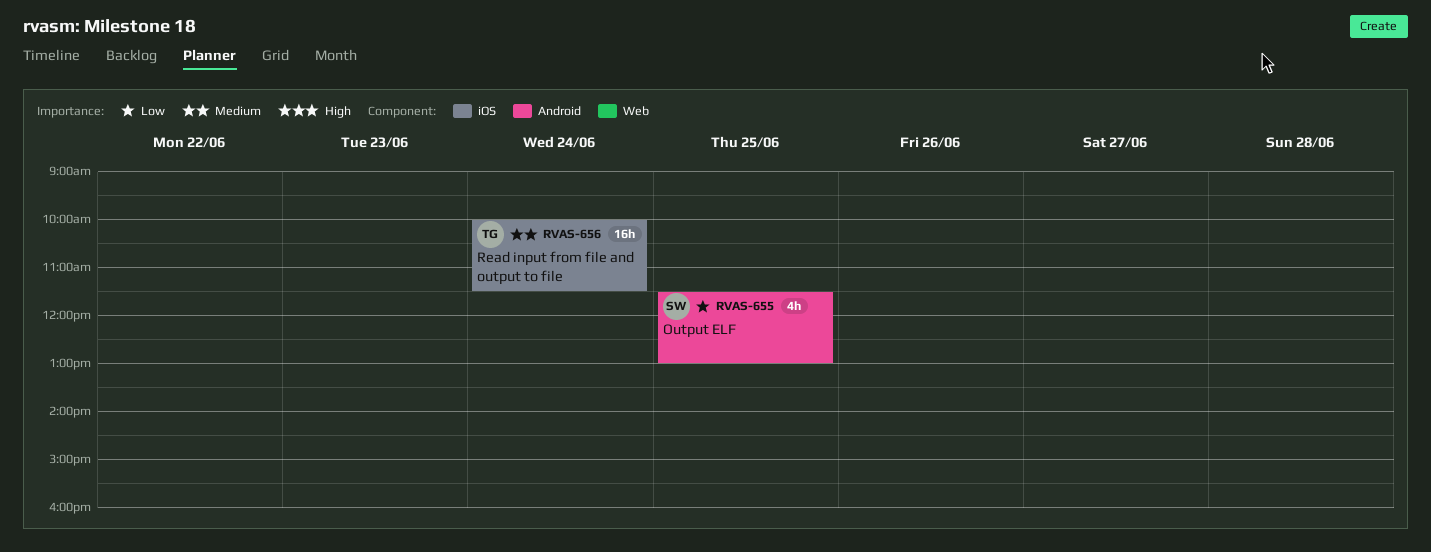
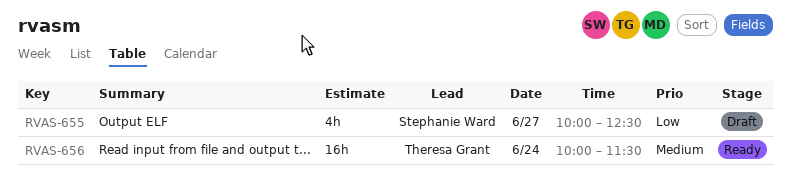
RVAS-655, day: Jun 25 -> Jun 27
RVAS-655, begins: 11:30 -> 10:00
RVAS-655, ends: 13:00 -> 12:30

